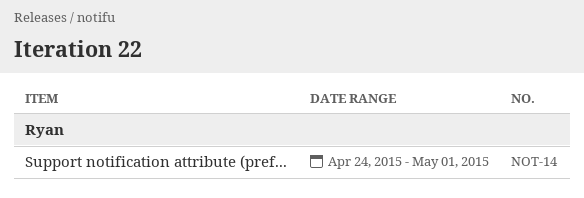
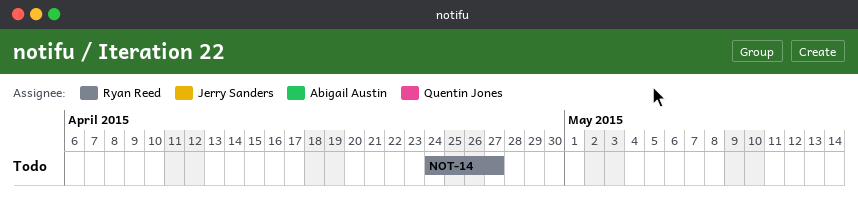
NOT-14, due: May 1 -> Apr 27

